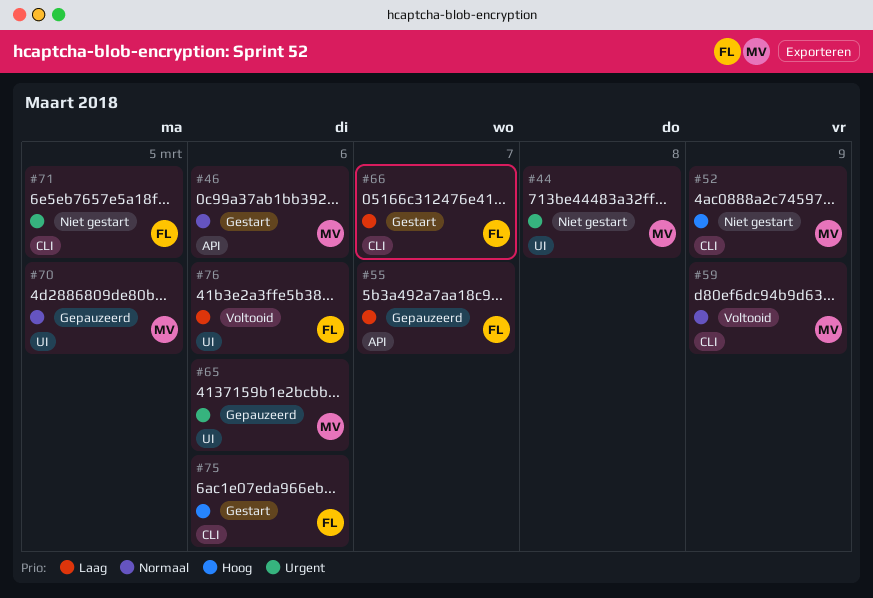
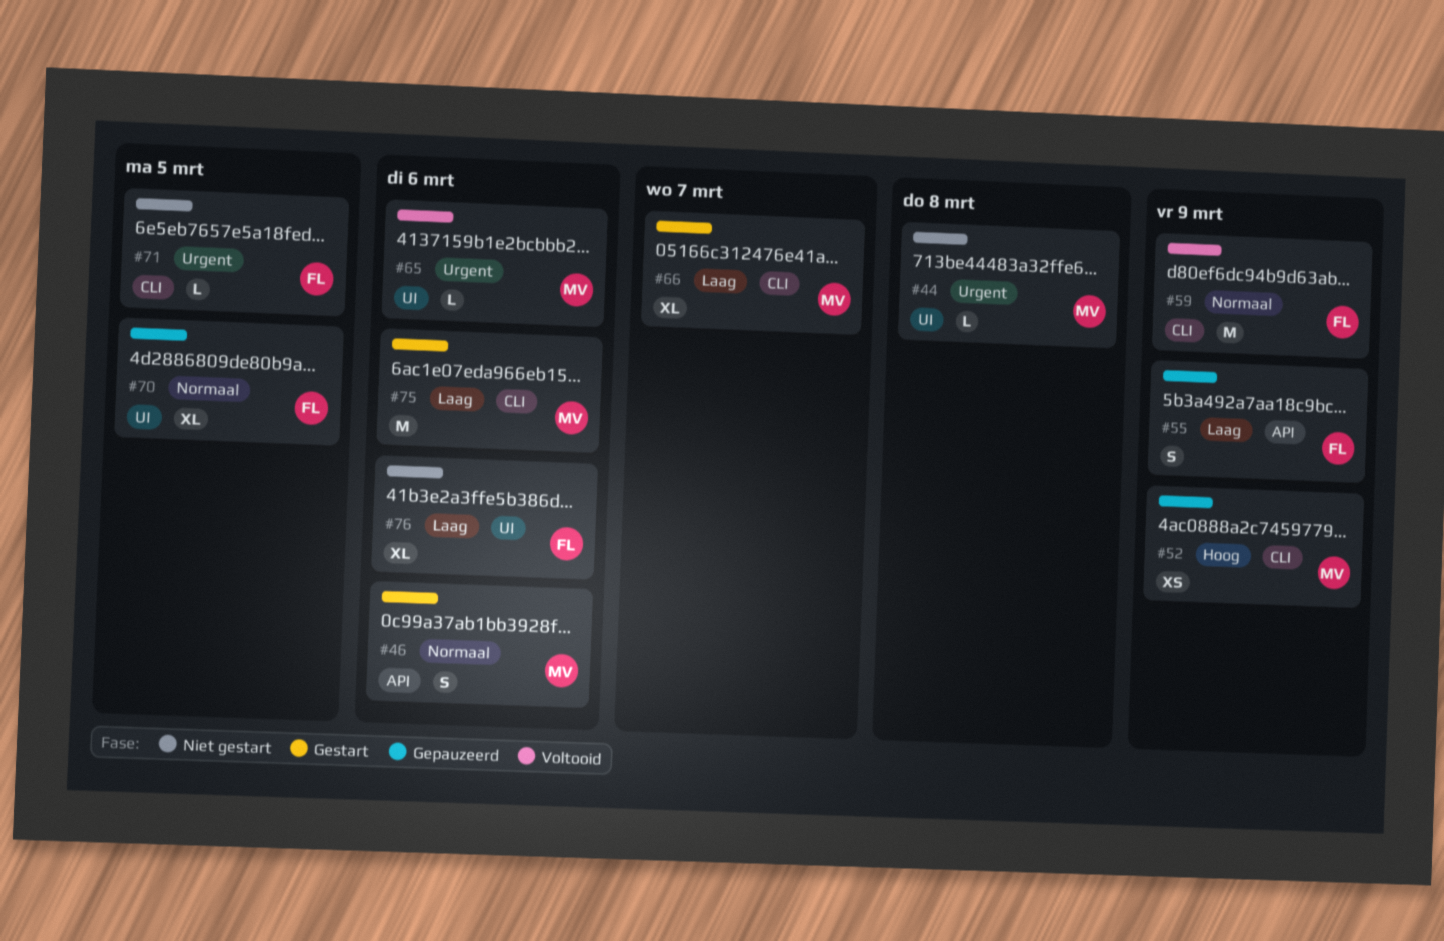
#52, status: Niet gestart -> Gepauzeerd
#55, due: Mar 7 -> Mar 9
#59, owner: MV -> FL
#65, status: Gepauzeerd -> Voltooid
#66, owner: FL -> MV
#70, owner: MV -> FL
#75, owner: FL -> MV
#75, priority: Hoog -> Laag
#76, status: Voltooid -> Niet gestart

